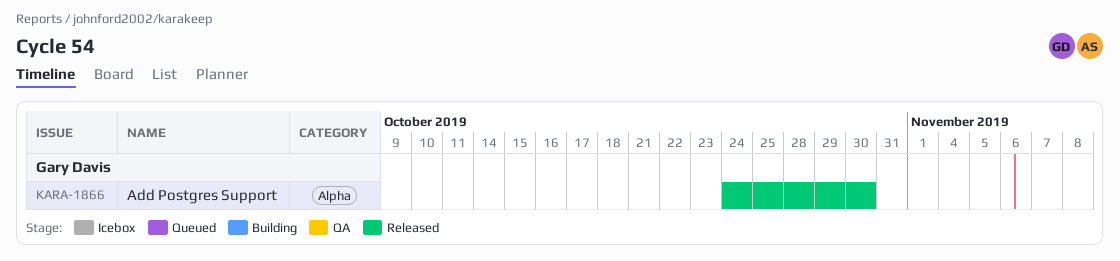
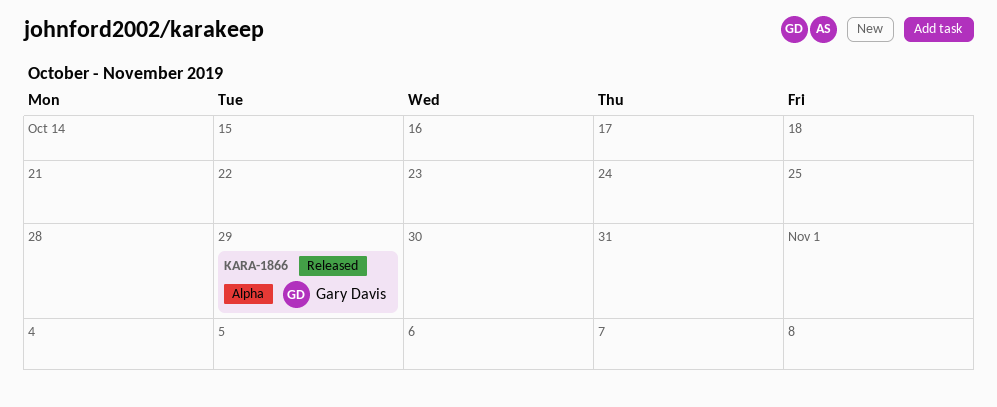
KARA-1866, due: Oct 30 -> Oct 29

